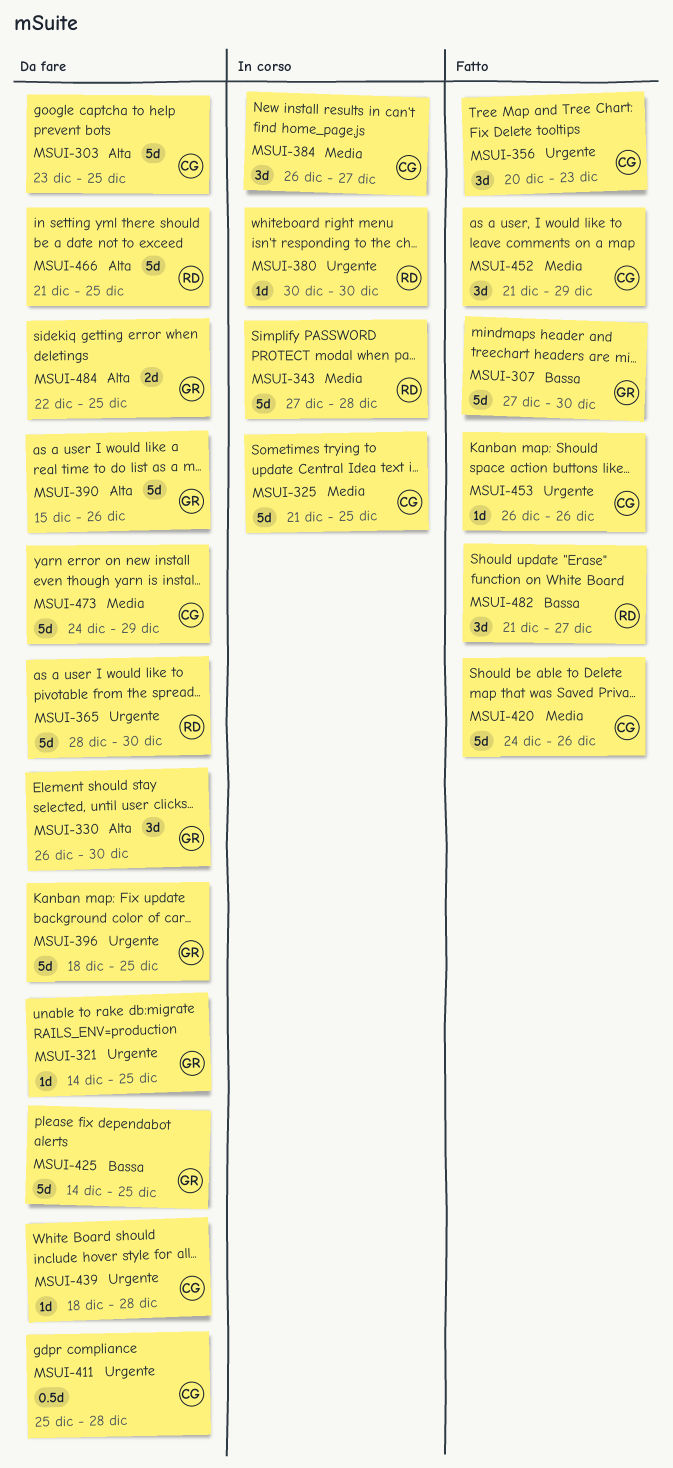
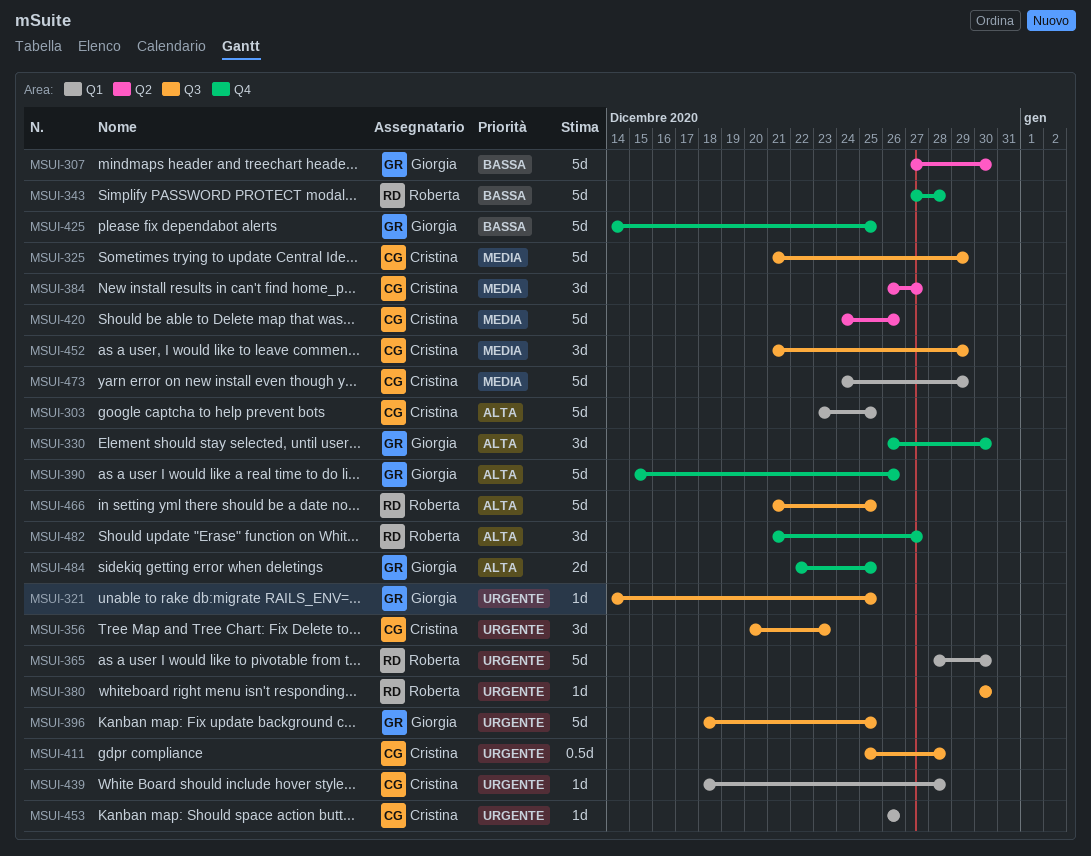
MSUI-325, due: Dec 25 -> Dec 29
MSUI-343, priority: Media -> Bassa
MSUI-482, priority: Bassa -> Alta

